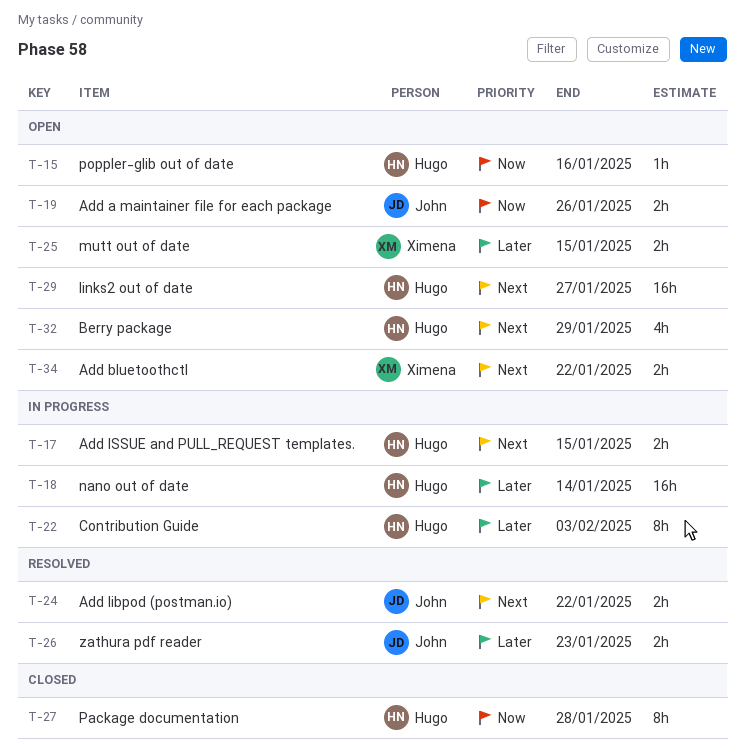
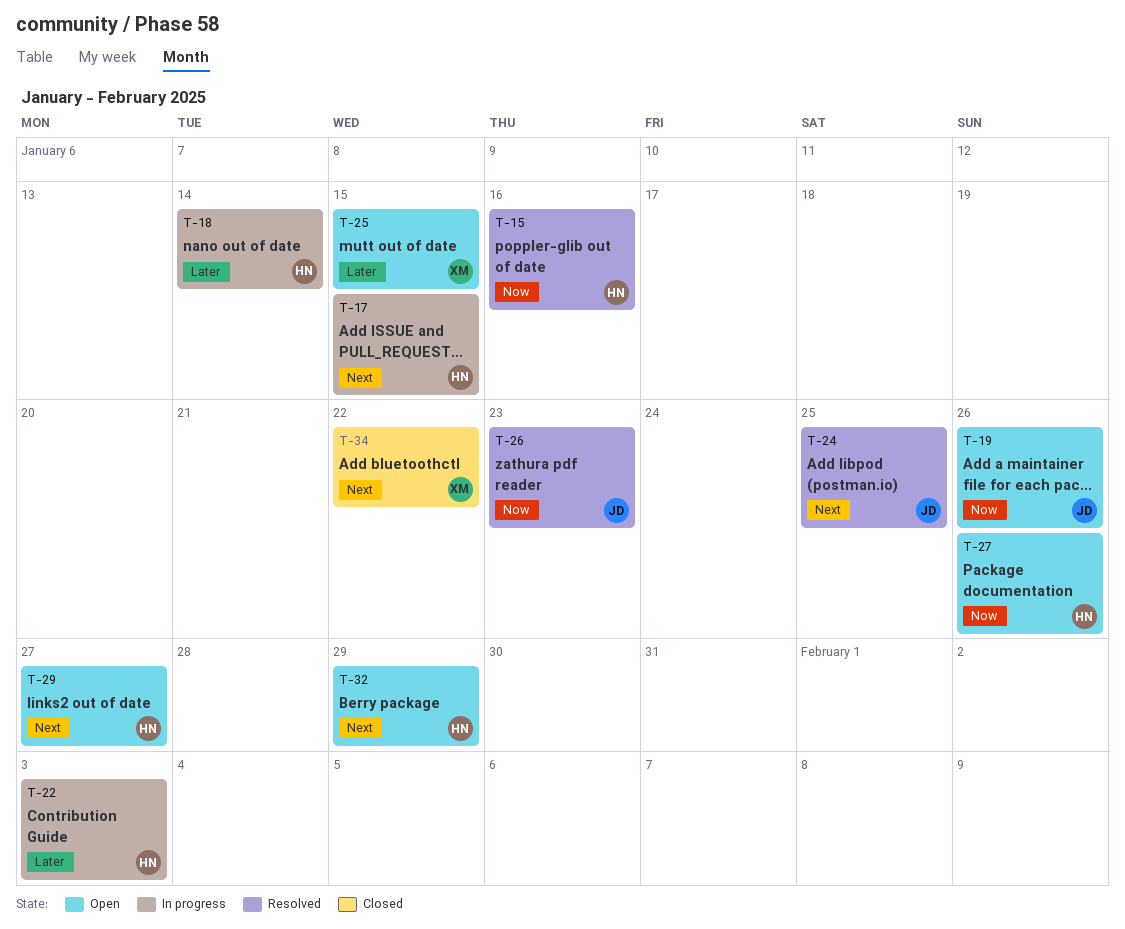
T-15, status: Open -> Resolved
T-24, due: Jan 22 -> Jan 25
T-26, priority: Later -> Now
T-27, status: Closed -> Open
T-27, due: Jan 28 -> Jan 26
T-34, status: Open -> Closed

